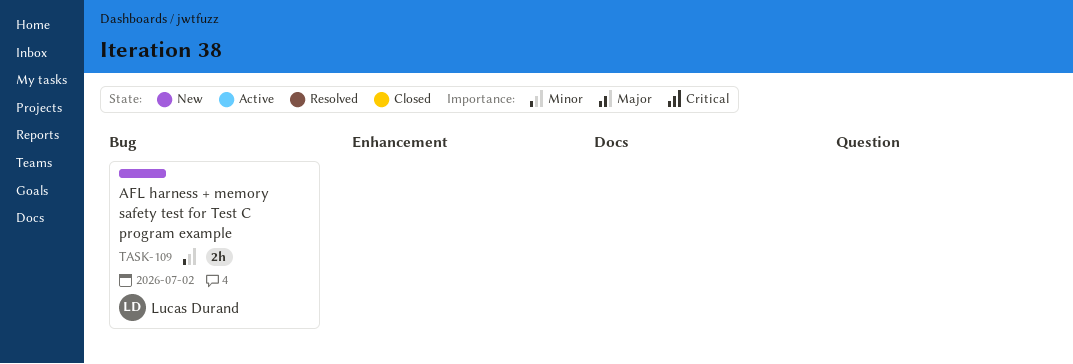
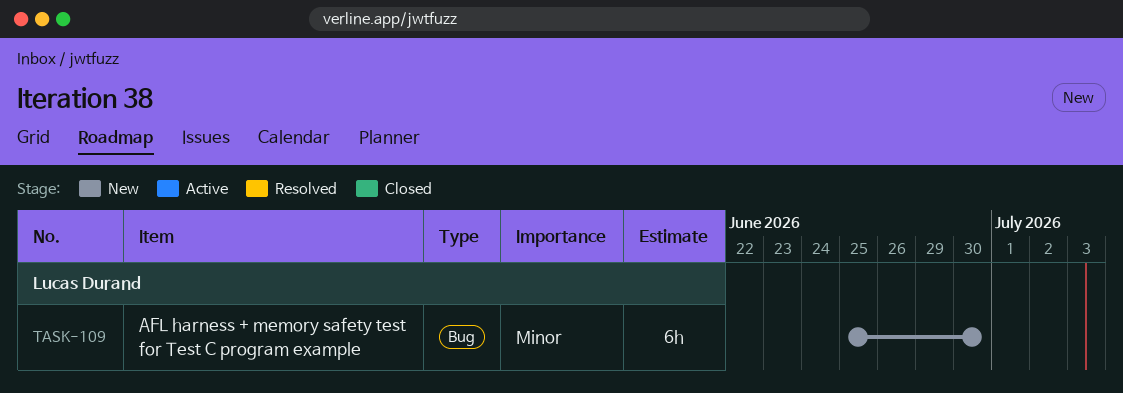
TASK-109, estimate: 2h -> 6h
TASK-109, due: Jul 2 -> Jun 30

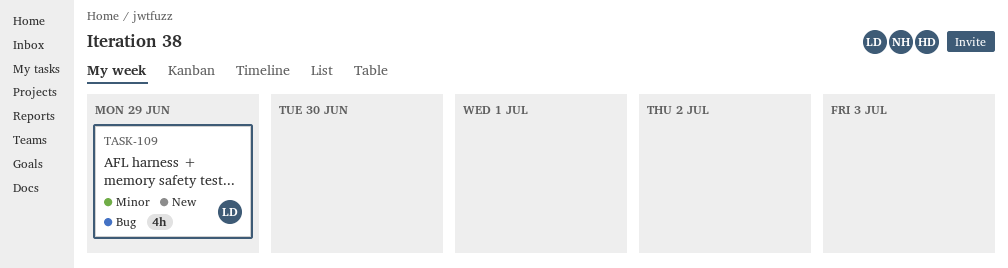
TASK-109, estimate: 6h -> 4h
TASK-109, due: Jun 30 -> Jun 29

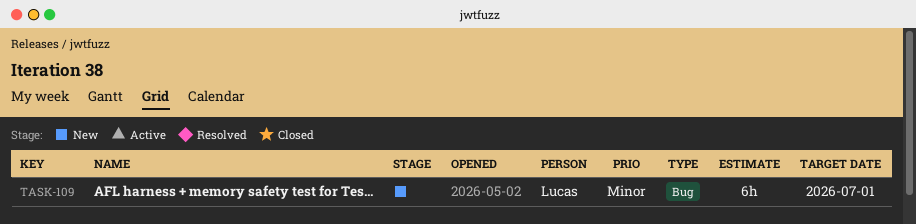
TASK-109, estimate: 4h -> 6h
TASK-109, due: Jun 29 -> Jul 1

